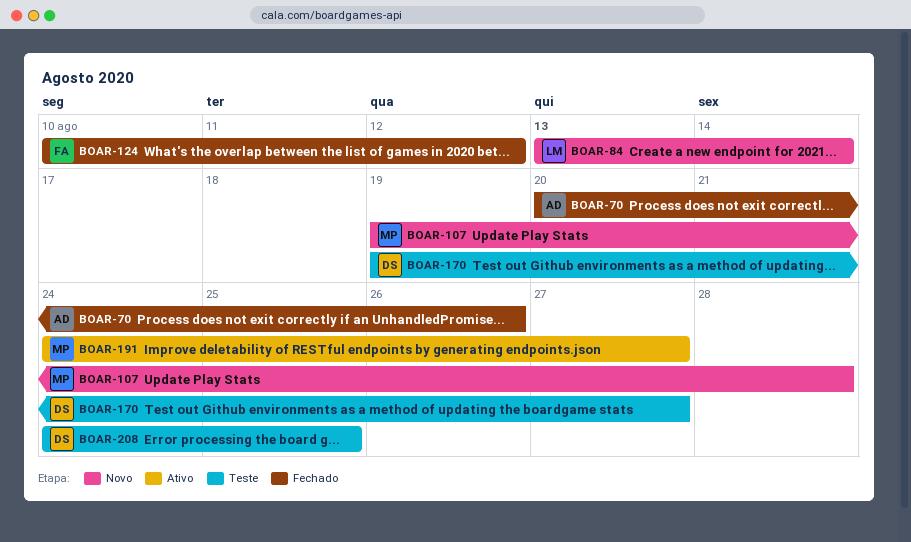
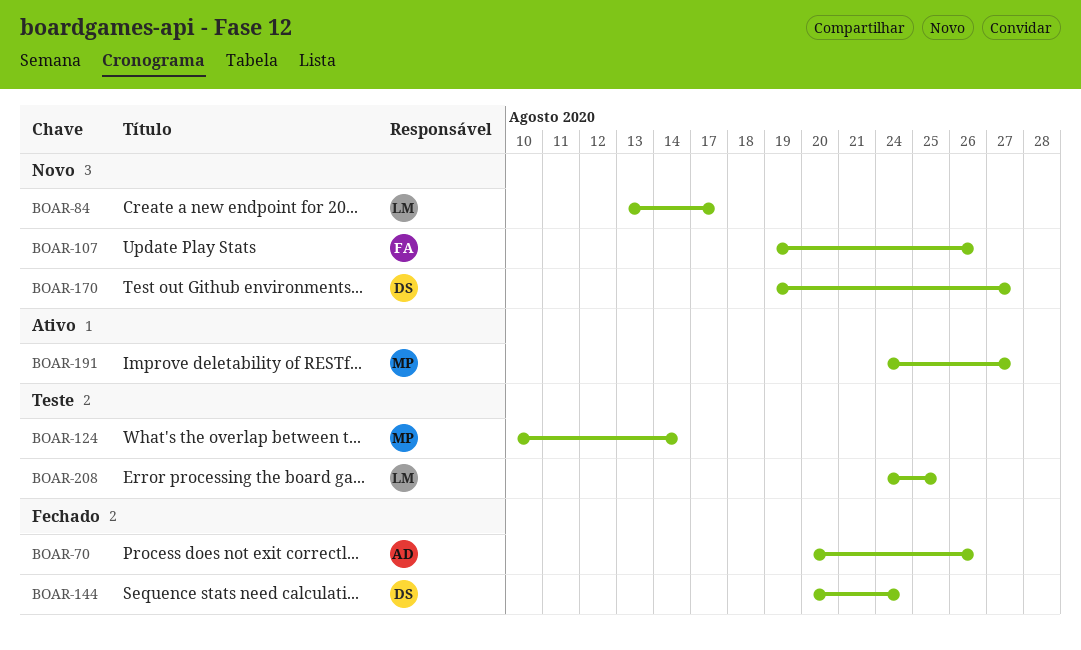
BOAR-84, due: Aug 14 -> Aug 17
BOAR-107, owner: MP -> FA
BOAR-107, due: Aug 28 -> Aug 26
BOAR-124, status: Fechado -> Teste
BOAR-124, owner: FA -> MP
BOAR-124, due: Aug 12 -> Aug 14
BOAR-144: none -> present
BOAR-170, status: Teste -> Novo
BOAR-208, owner: DS -> LM

